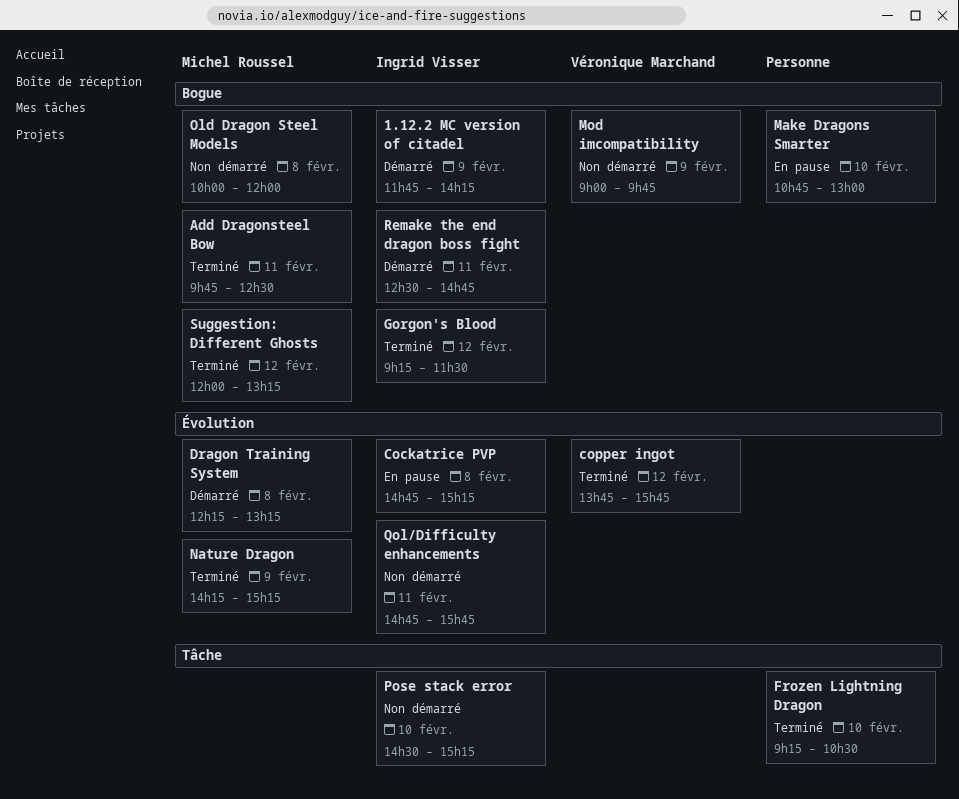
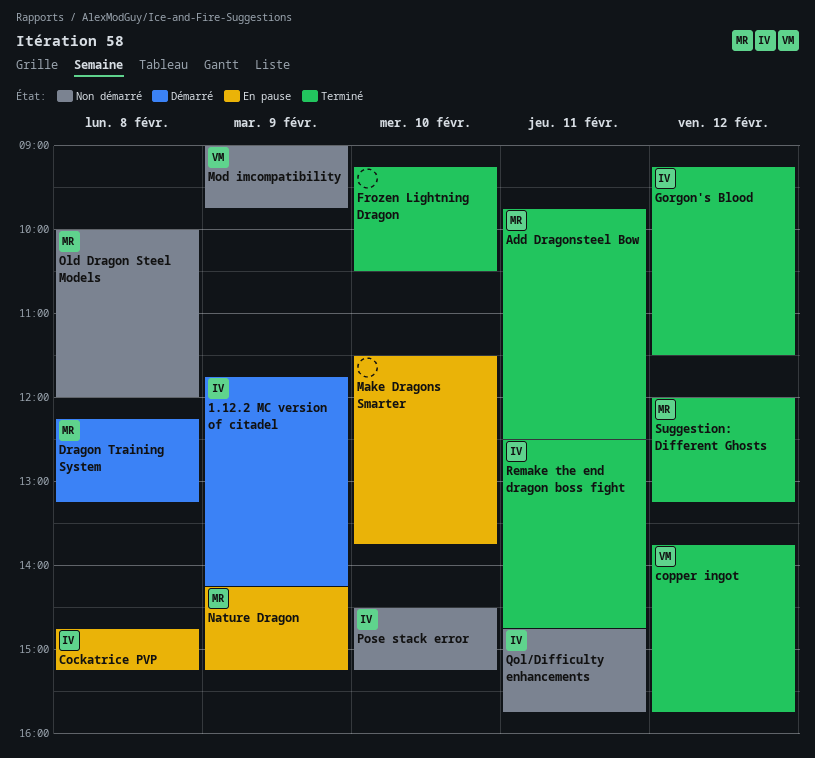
Make Dragons Smarter, begins: 10:45 -> 11:30
Make Dragons Smarter, ends: 13:00 -> 13:45
Nature Dragon, status: Terminé -> En pause
Remake the end dragon boss fight, status: Démarré -> Terminé

